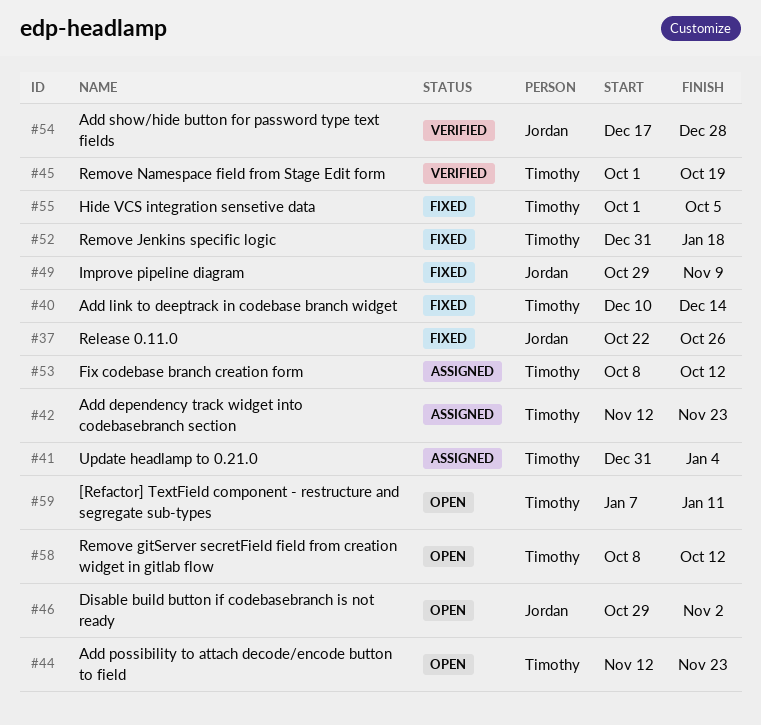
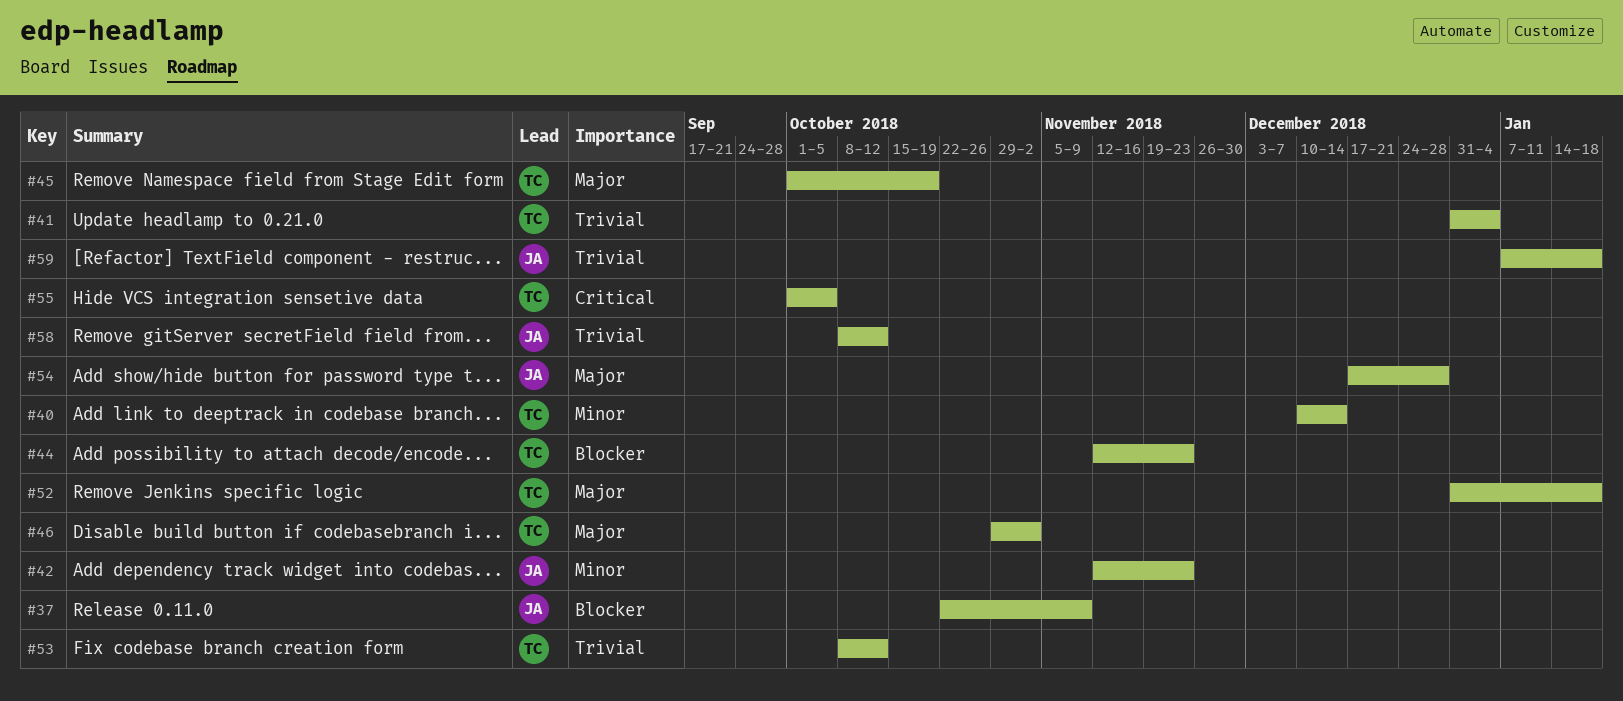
#37, due: Oct 26 -> Nov 9
#42, owner: Timothy -> Jordan
#46, owner: Jordan -> Timothy
#49: present -> none
#58, owner: Timothy -> Jordan
#59, owner: Timothy -> Jordan
#59, due: Jan 11 -> Jan 18

